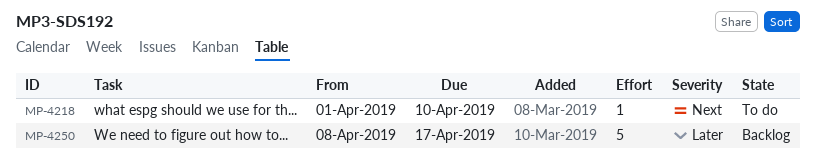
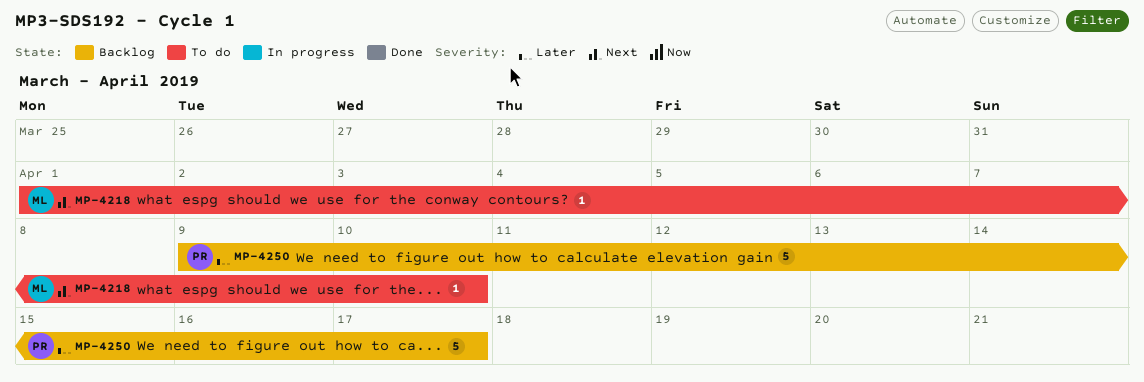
MP-4250, start: Apr 8 -> Apr 9

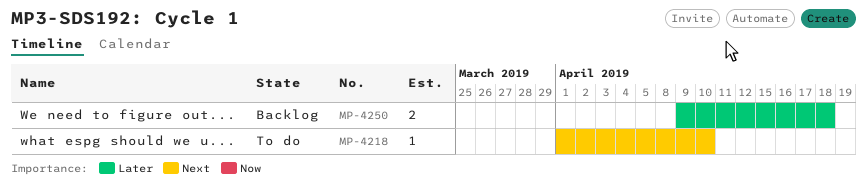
MP-4250, estimate: 5 -> 2
MP-4250, due: Apr 17 -> Apr 18

